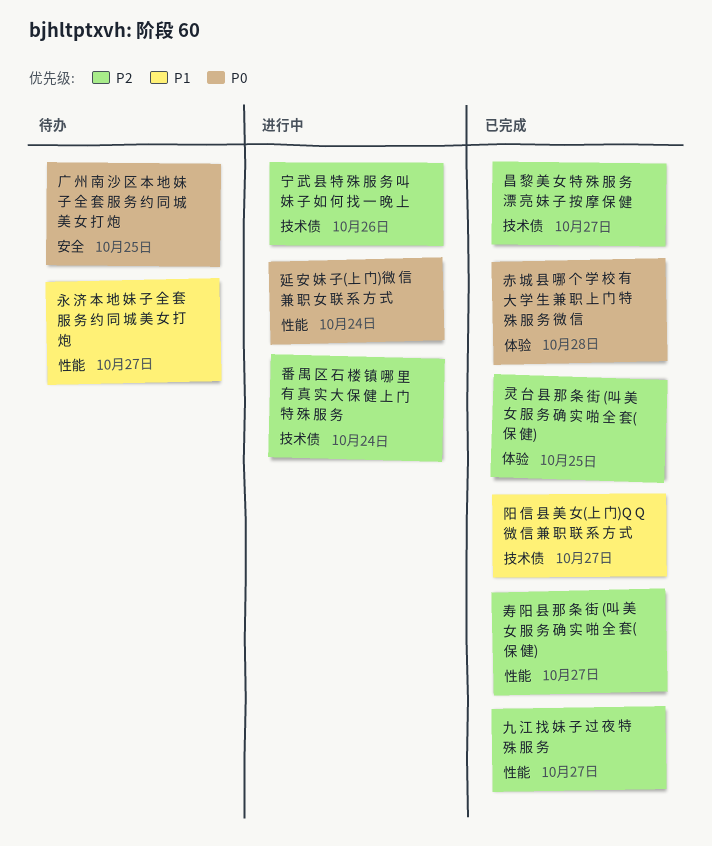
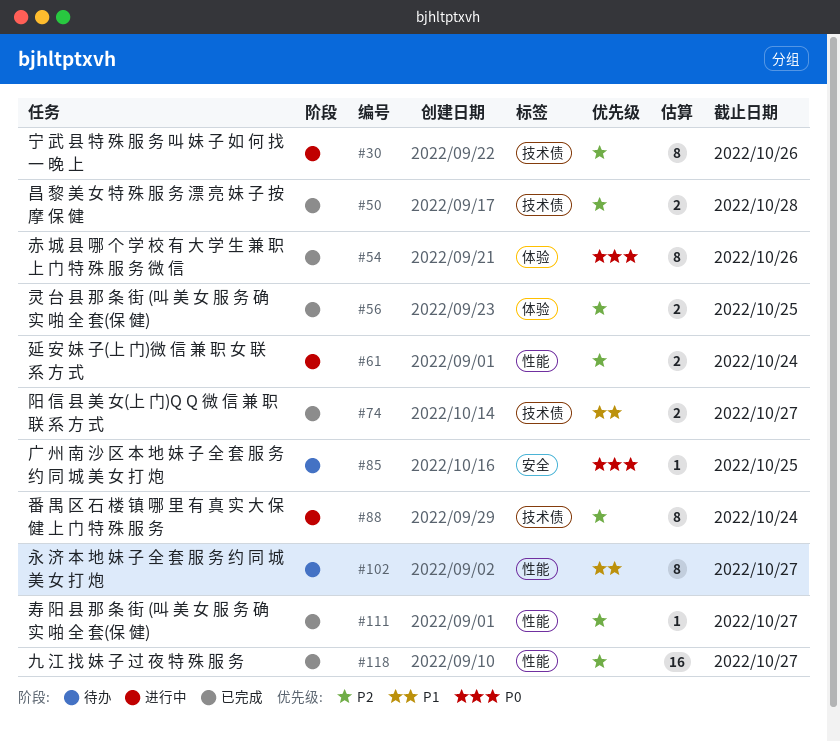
延 安 妹 子(上 门)微 信 兼 职 女 联 系 方 式, priority: P0 -> P2
昌 黎 美 女 特 殊 服 务 漂 亮 妹 子 按 摩 保 健, due: Oct 27 -> Oct 28
赤 城 县 哪 个 学 校 有 大 学 生 兼 职 上 门 特 殊 服 务 微 信, due: Oct 28 -> Oct 26

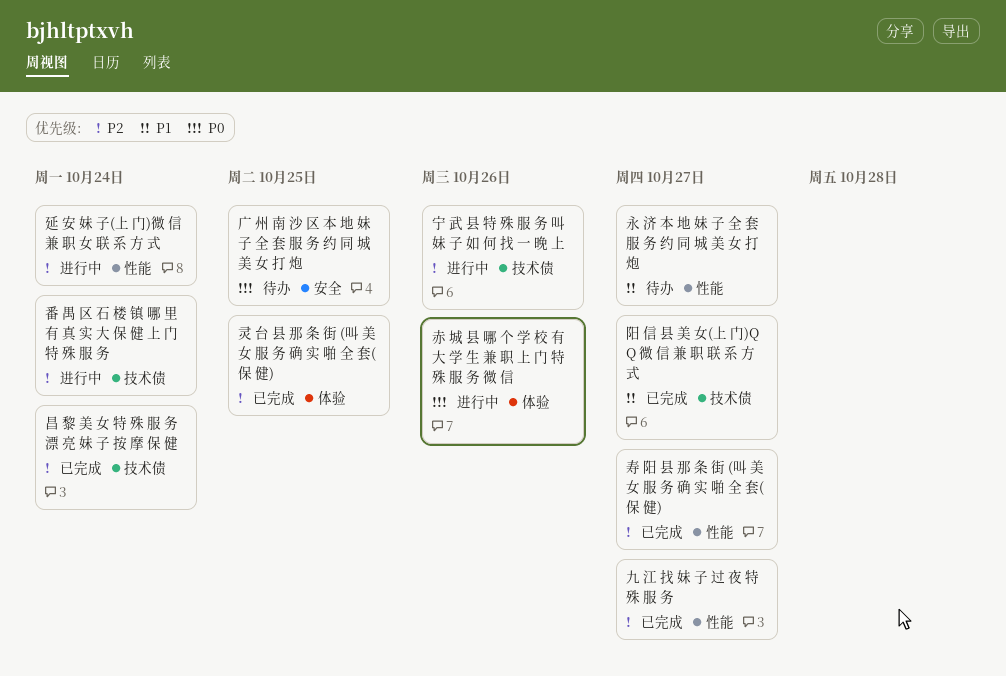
昌 黎 美 女 特 殊 服 务 漂 亮 妹 子 按 摩 保 健, due: Oct 28 -> Oct 24
赤 城 县 哪 个 学 校 有 大 学 生 兼 职 上 门 特 殊 服 务 微 信, status: 已完成 -> 进行中

